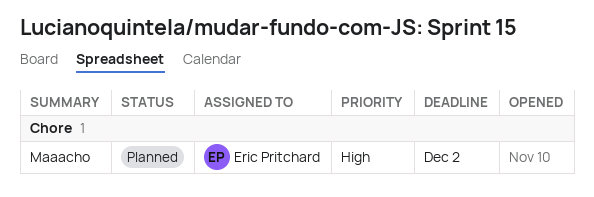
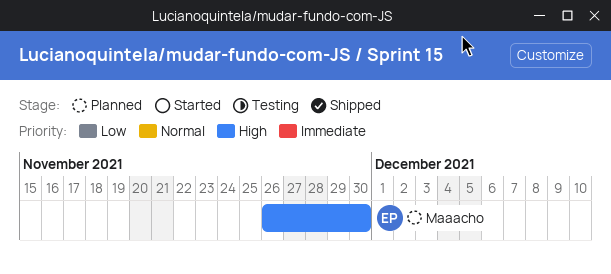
Maaacho, due: Dec 2 -> Nov 30

